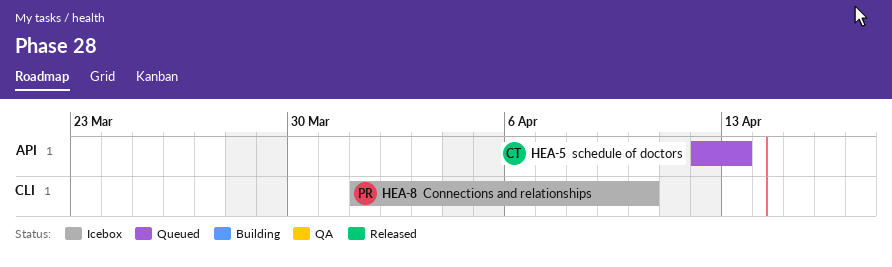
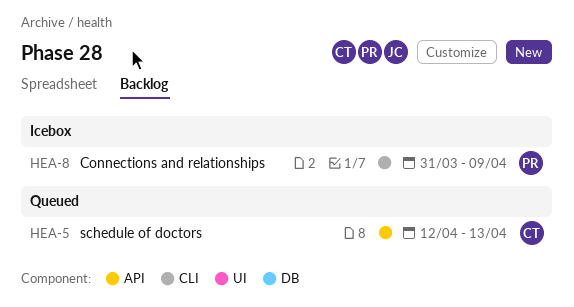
HEA-8, start: Apr 1 -> Mar 31
HEA-8, due: Apr 10 -> Apr 9

